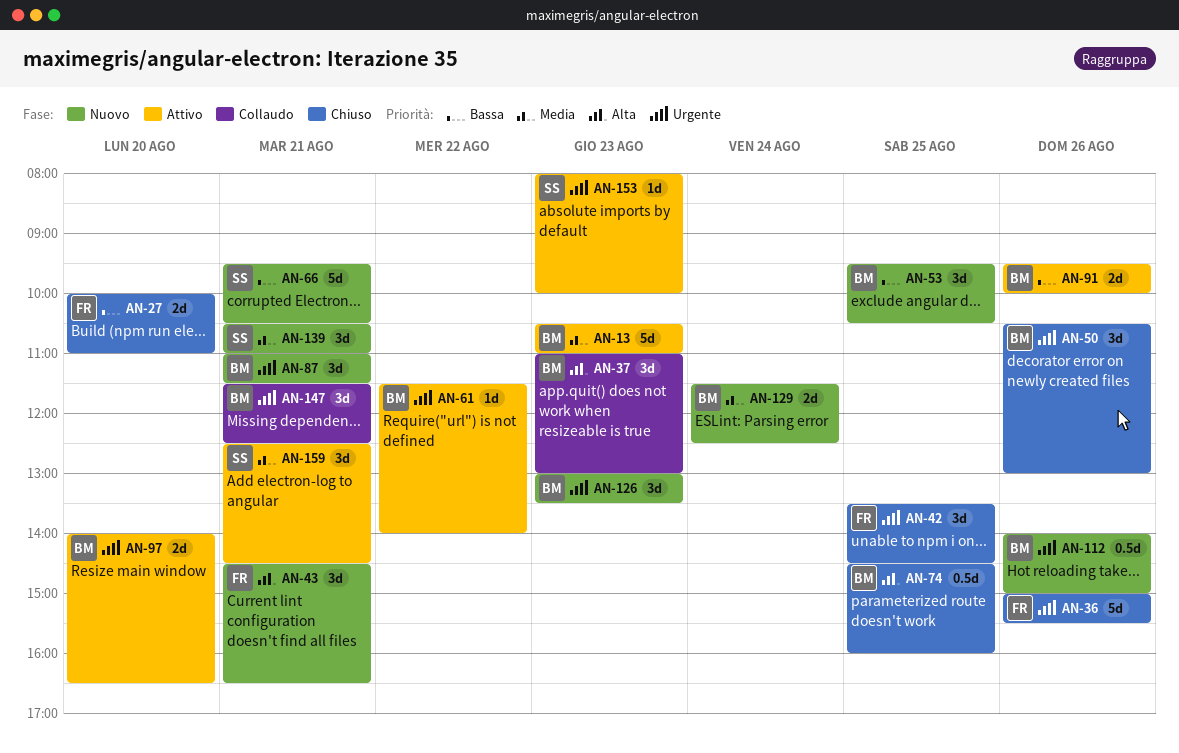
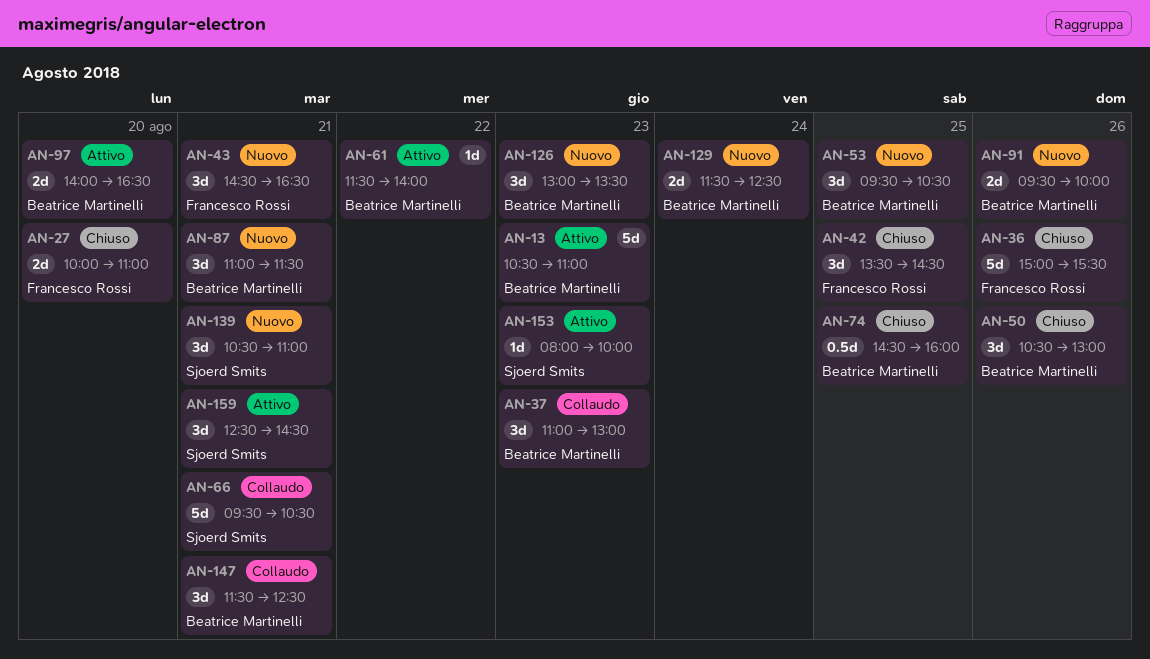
AN-66, status: Nuovo -> Collaudo
AN-91, status: Attivo -> Nuovo
AN-112: present -> none

